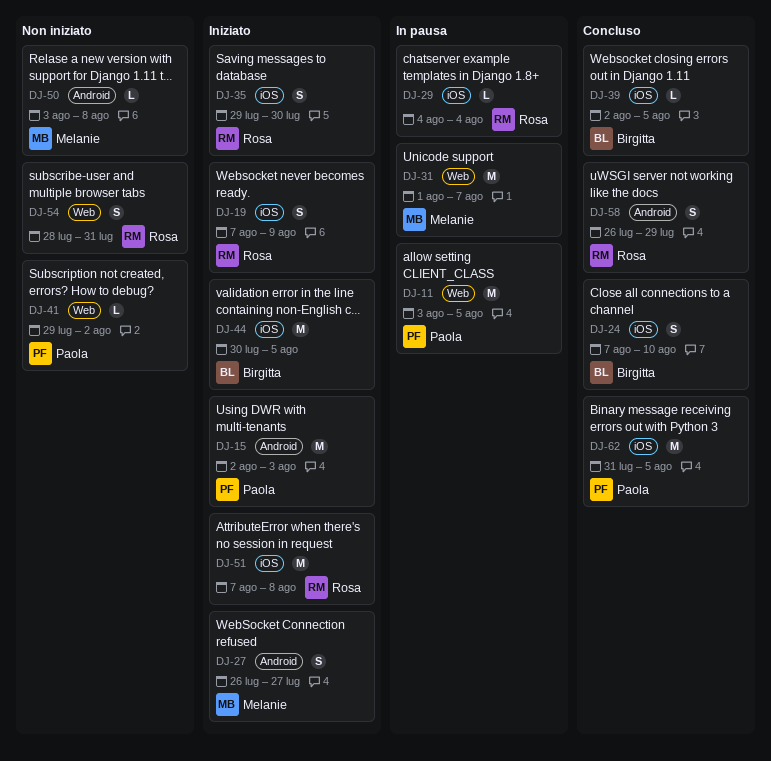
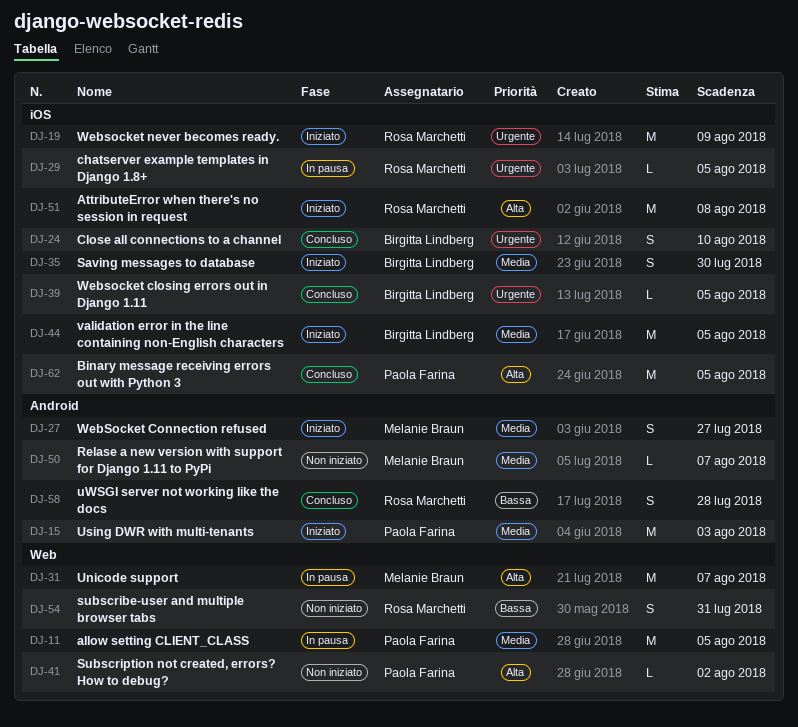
DJ-19, estimate: S -> M
DJ-29, due: Aug 4 -> Aug 5
DJ-35, owner: Rosa Marchetti -> Birgitta Lindberg
DJ-50, due: Aug 8 -> Aug 7
DJ-58, due: Jul 29 -> Jul 28

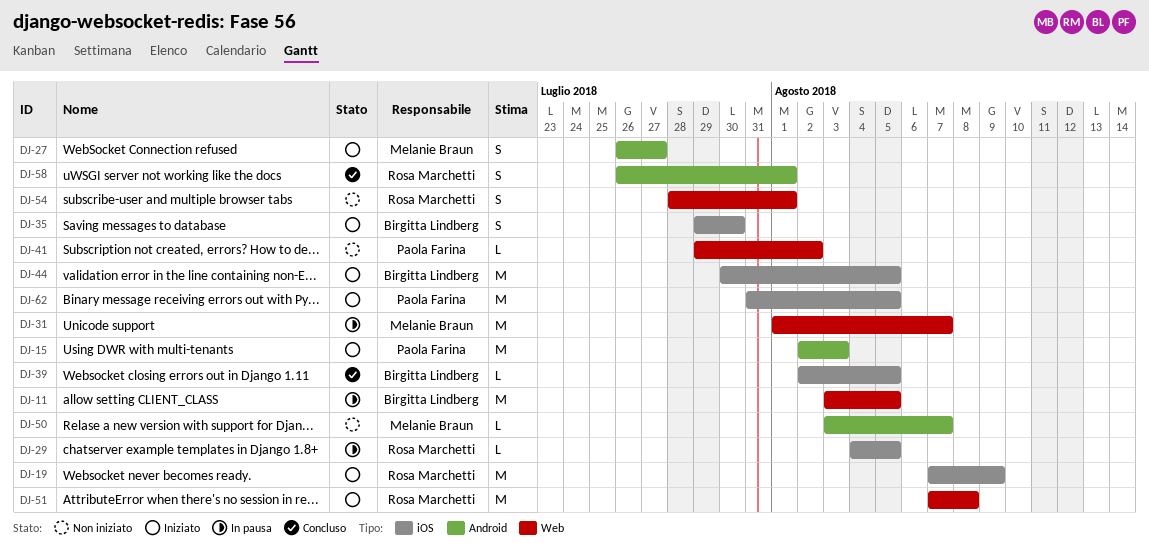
DJ-11, owner: Paola Farina -> Birgitta Lindberg
DJ-24: present -> none
DJ-51, label: iOS -> Web
DJ-54, due: Jul 31 -> Aug 1
DJ-58, due: Jul 28 -> Aug 1
DJ-62, status: Concluso -> Iniziato

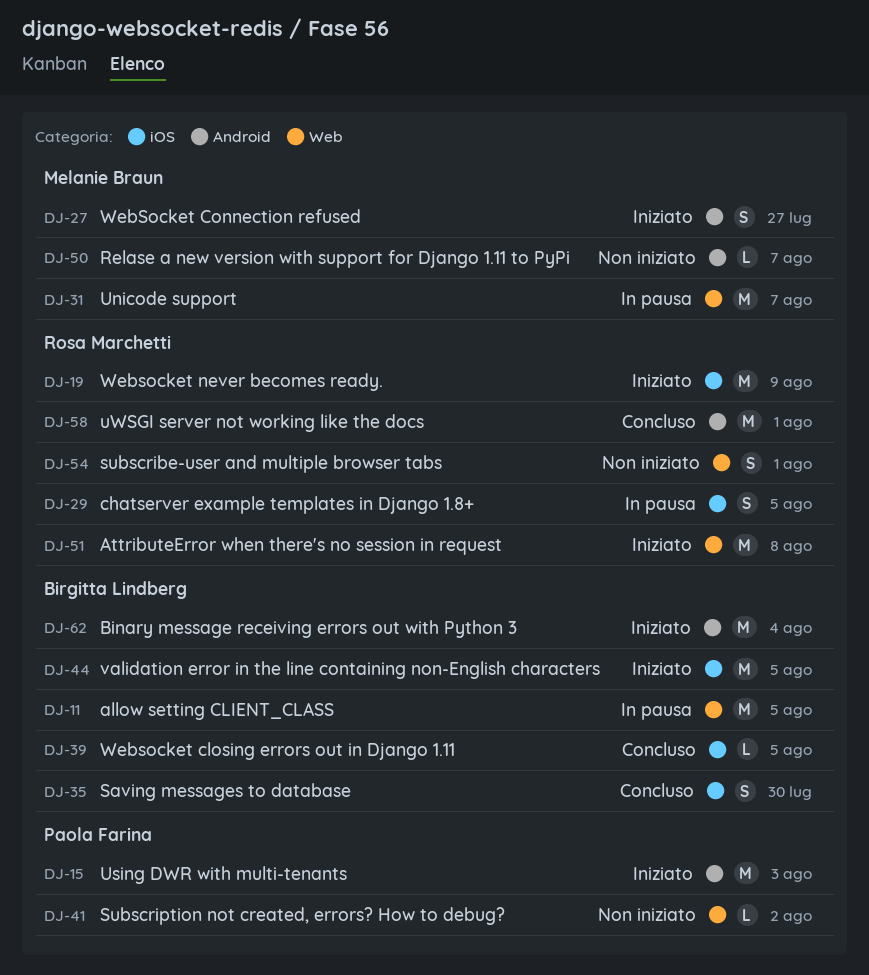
DJ-29, estimate: L -> S
DJ-35, status: Iniziato -> Concluso
DJ-58, estimate: S -> M
DJ-62, owner: Paola Farina -> Birgitta Lindberg
DJ-62, label: iOS -> Android
DJ-62, due: Aug 5 -> Aug 4

